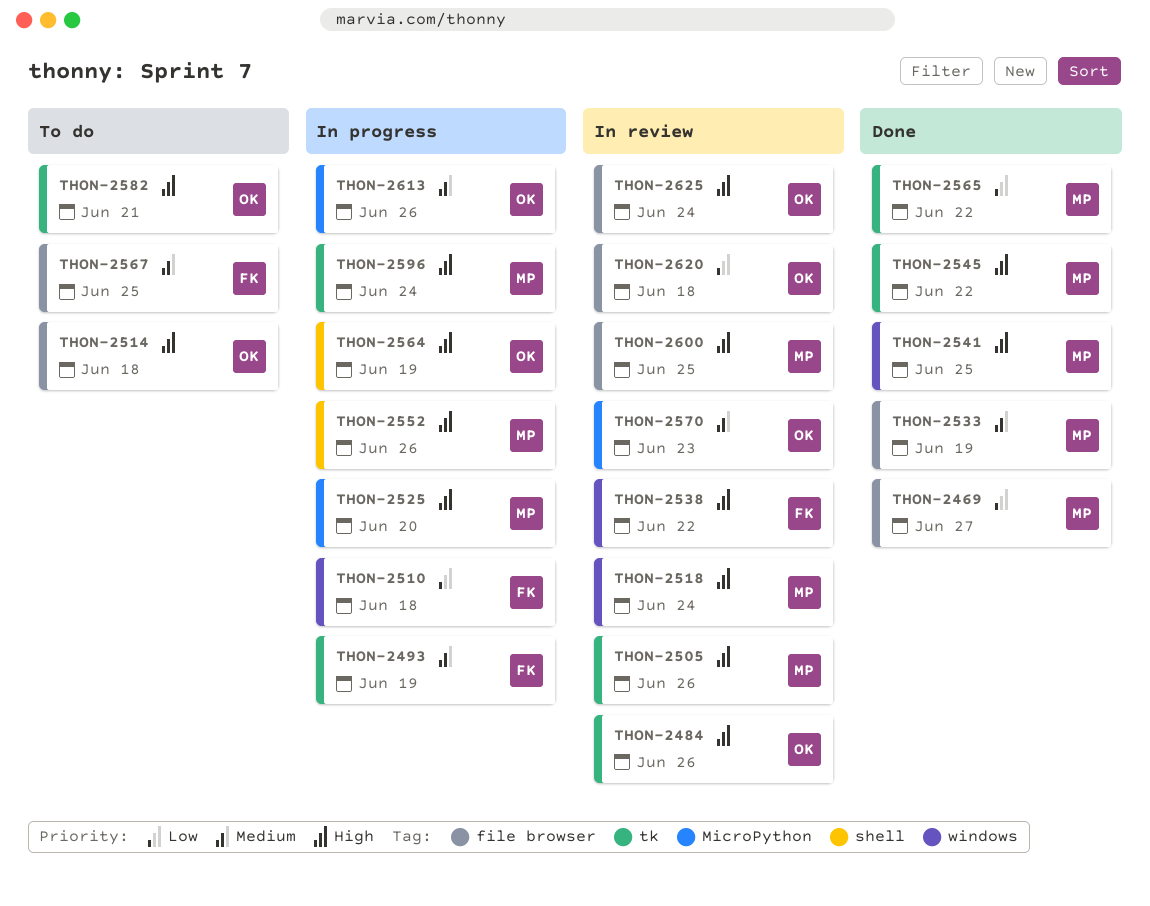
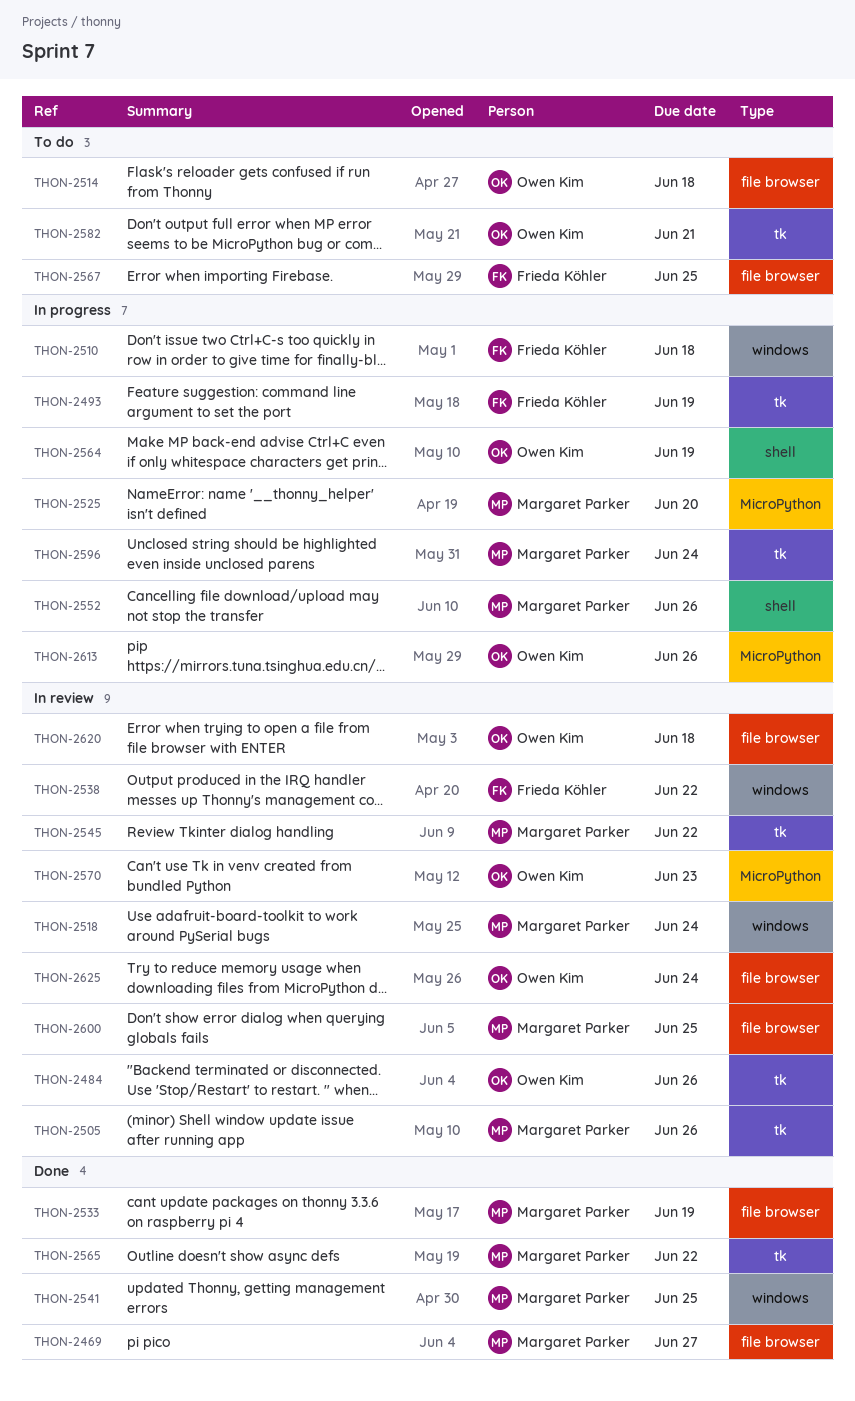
THON-2545, status: Done -> In review

